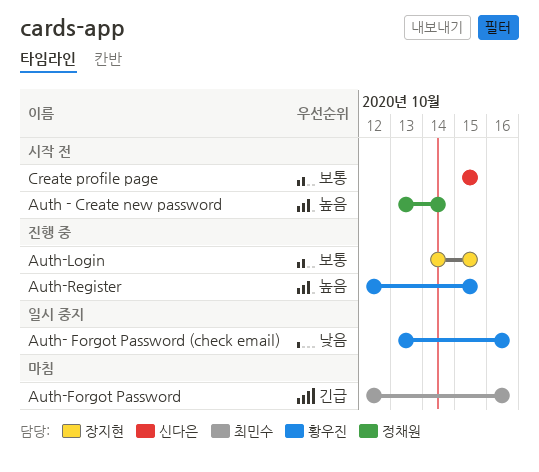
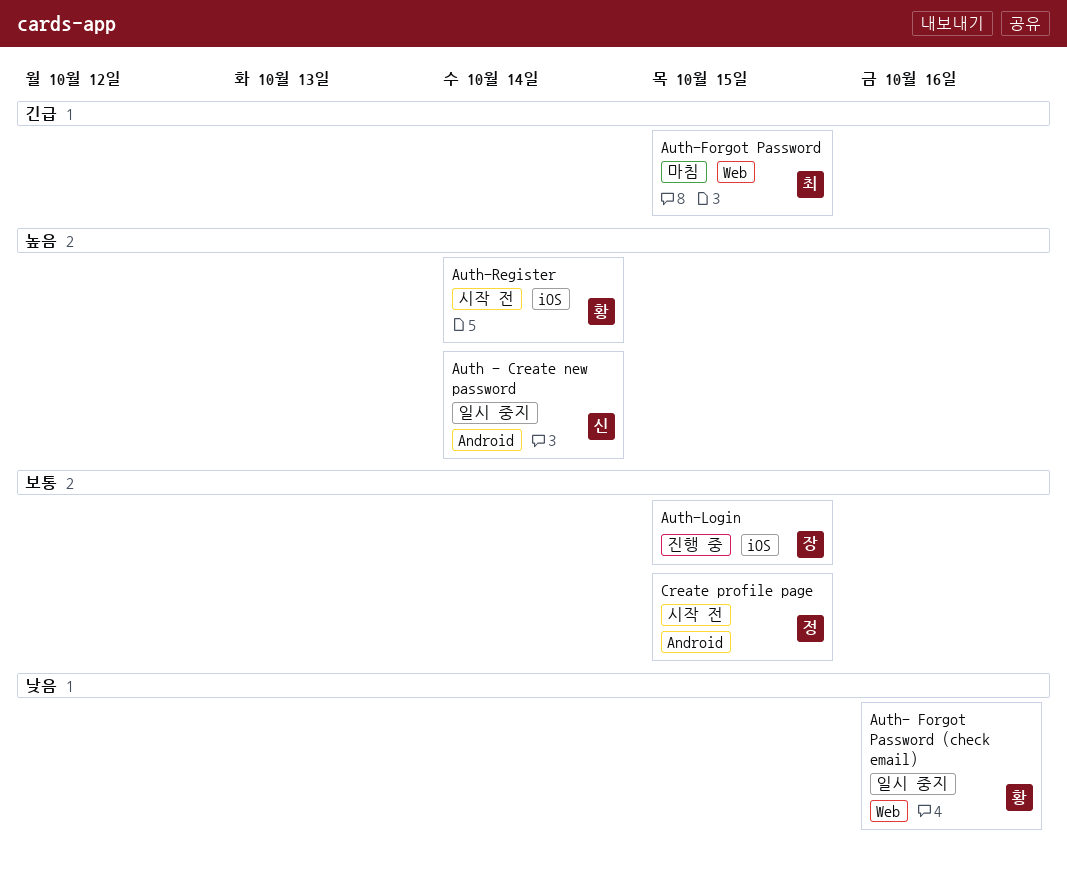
Auth - Create new password, status: 시작 전 -> 일시 중지
Auth - Create new password, owner: 정채원 -> 신다은
Auth-Forgot Password, due: Oct 16 -> Oct 15
Auth-Register, status: 진행 중 -> 시작 전
Auth-Register, due: Oct 15 -> Oct 14
Create profile page, owner: 신다은 -> 정채원

